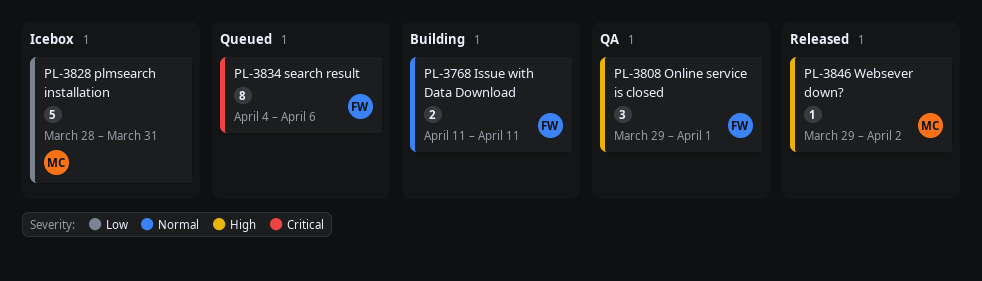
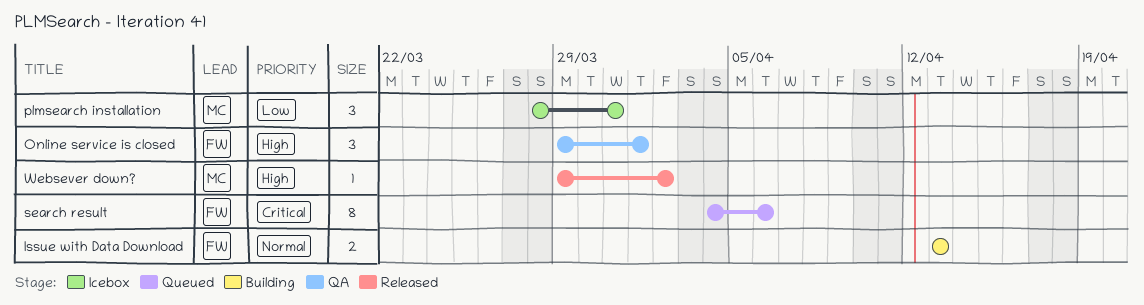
Issue with Data Download, start: Apr 11 -> Apr 13
Issue with Data Download, due: Apr 11 -> Apr 13
plmsearch installation, estimate: 5 -> 3

